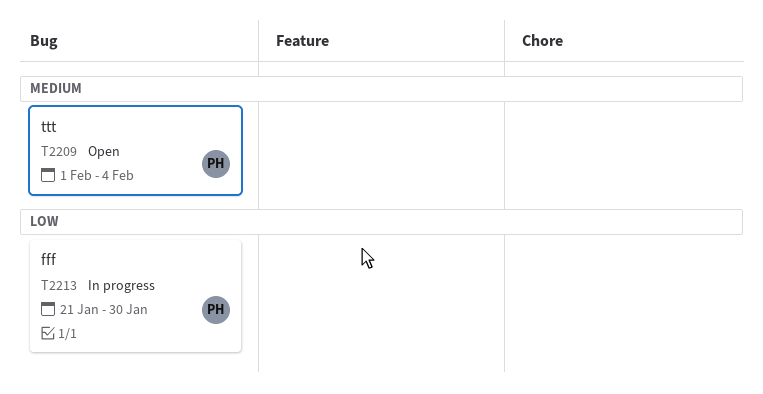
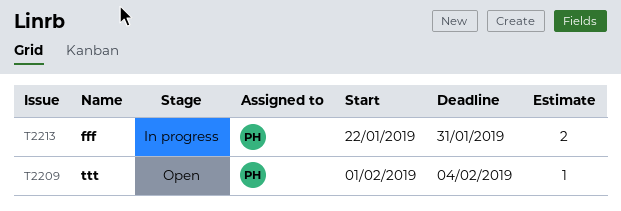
T2213, start: Jan 21 -> Jan 22
T2213, due: Jan 30 -> Jan 31

